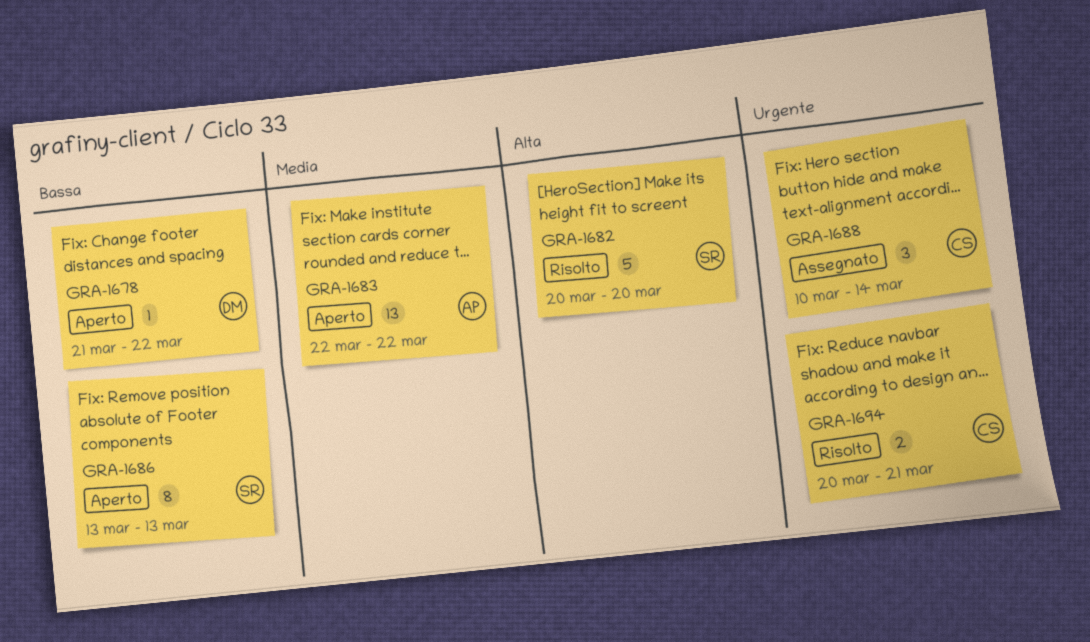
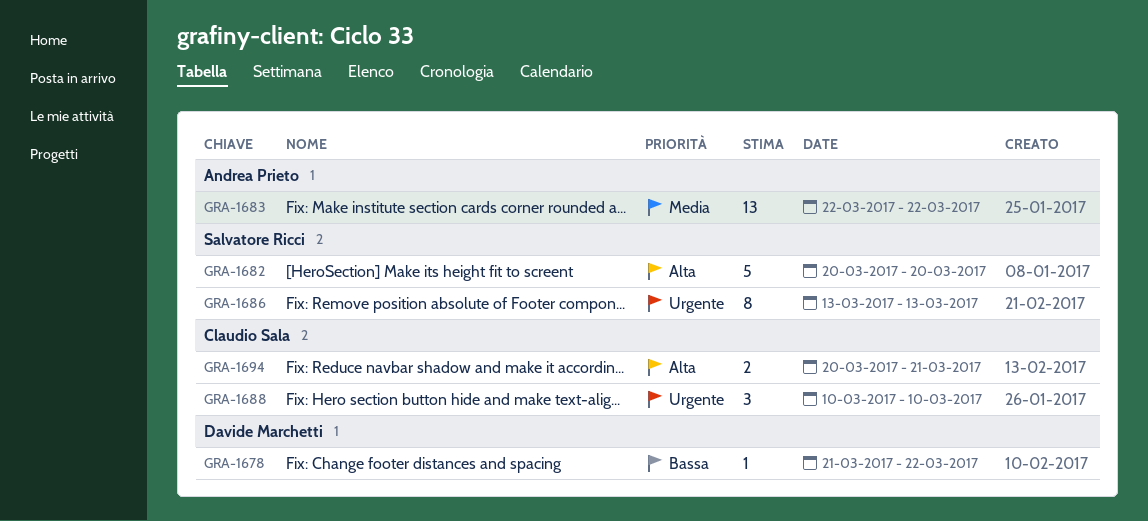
GRA-1686, priority: Bassa -> Urgente
GRA-1688, due: Mar 14 -> Mar 10
GRA-1694, priority: Urgente -> Alta

